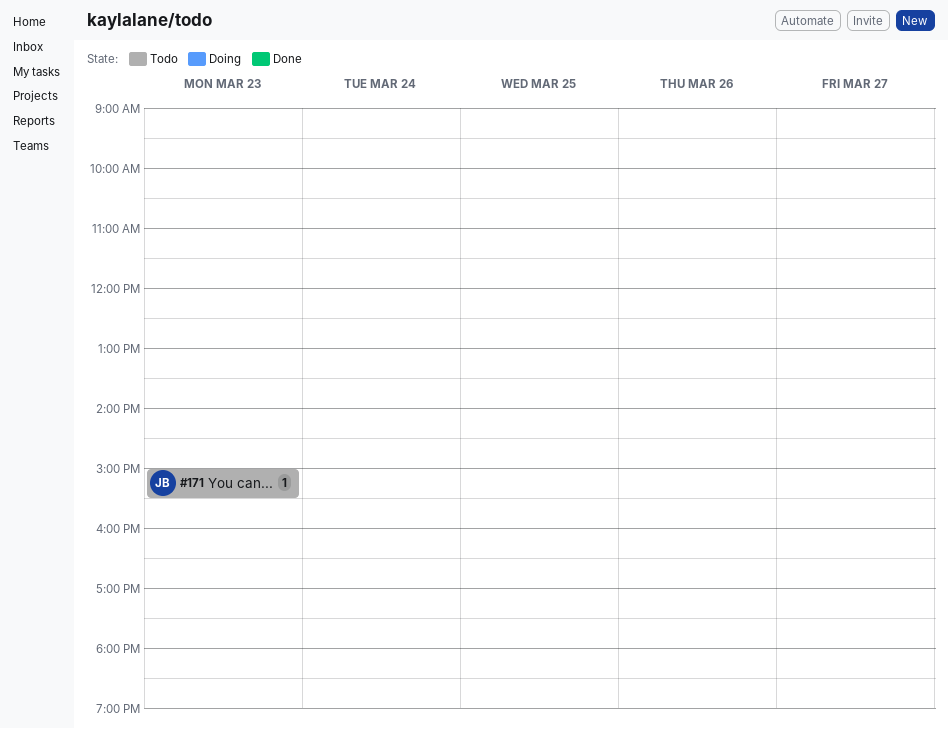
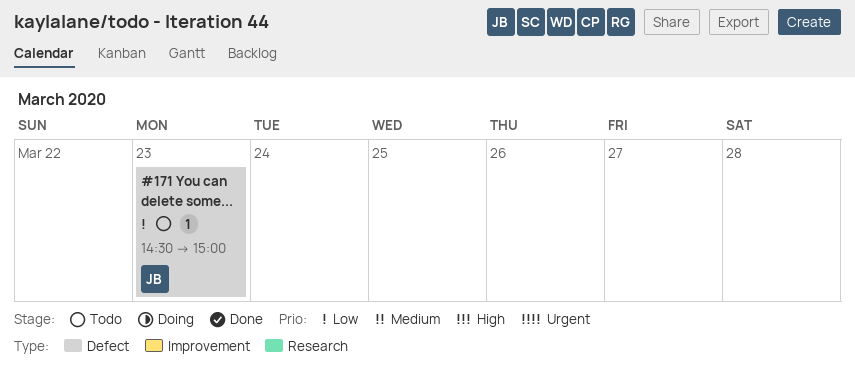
#171, begins: 15:00 -> 14:30
#171, ends: 15:30 -> 15:00

